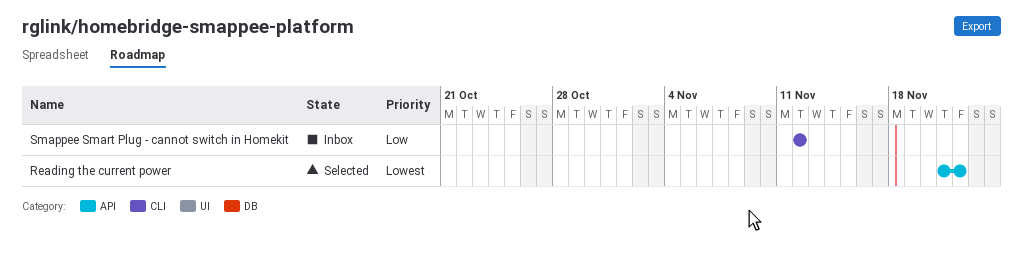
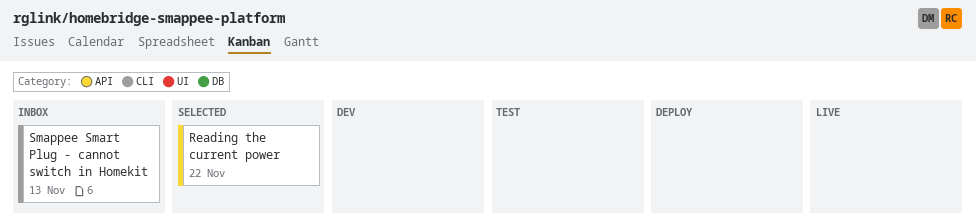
Smappee Smart Plug - cannot switch in Homekit, due: Nov 12 -> Nov 13

